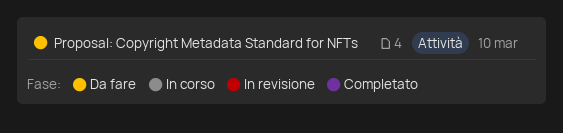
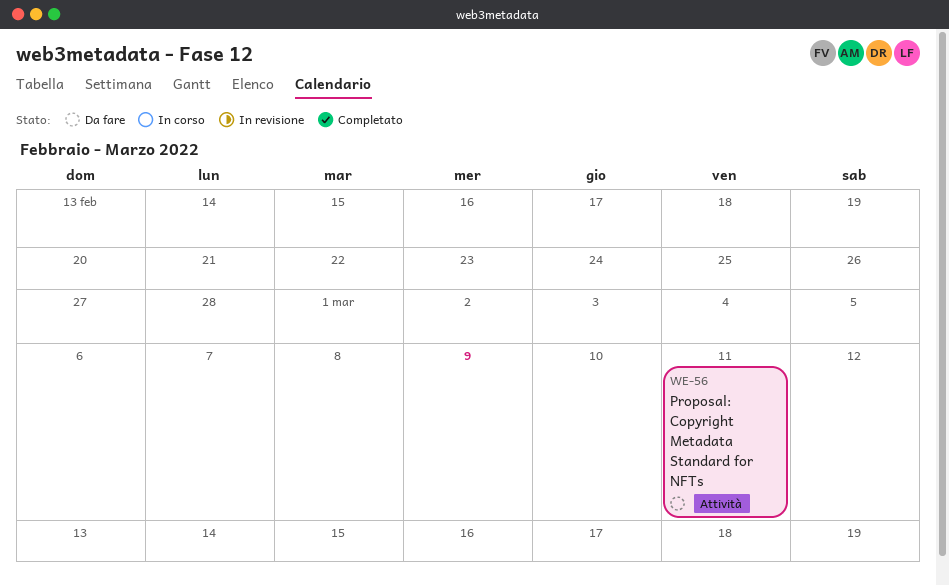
Proposal: Copyright Metadata Standard for NFTs, due: Mar 10 -> Mar 11

